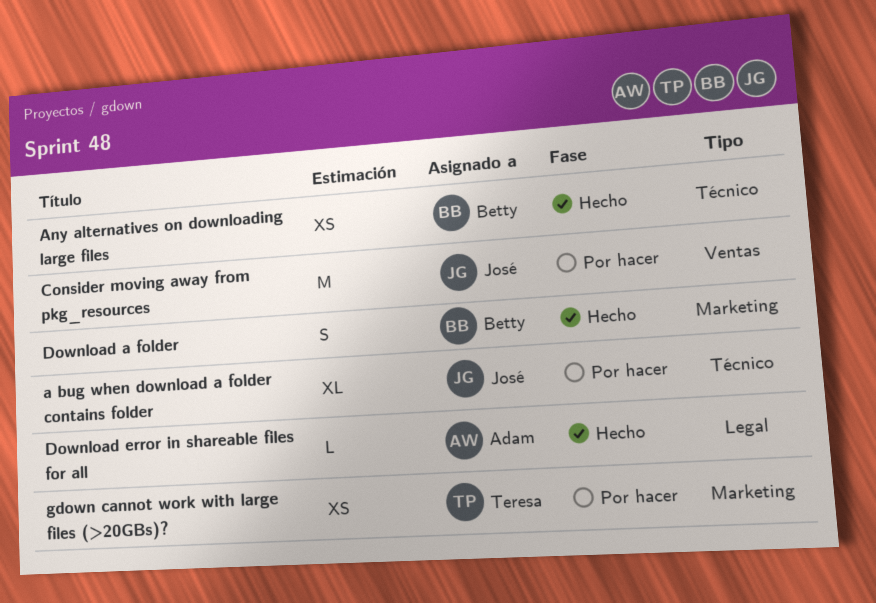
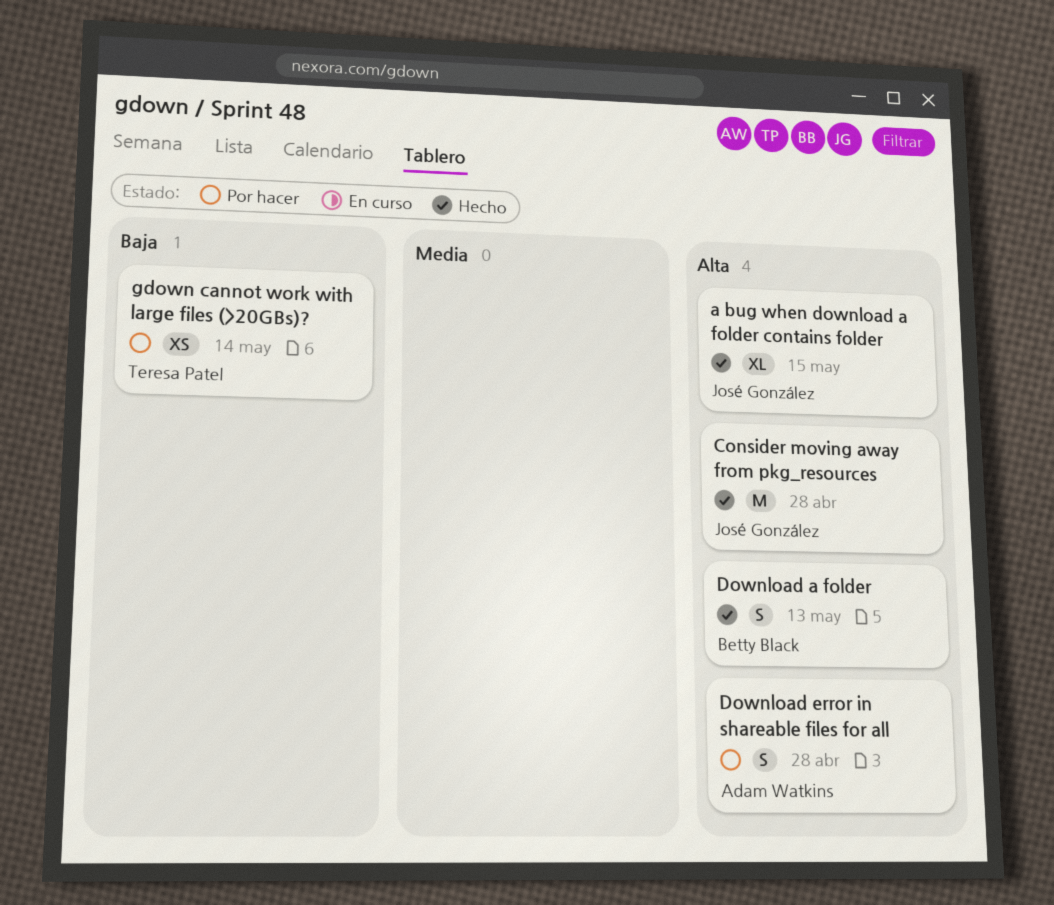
a bug when download a folder contains folder, status: Por hacer -> Hecho
Any alternatives on downloading large files: present -> none
Consider moving away from pkg_resources, status: Por hacer -> Hecho
Download error in shareable files for all, status: Hecho -> Por hacer
Download error in shareable files for all, estimate: L -> S

